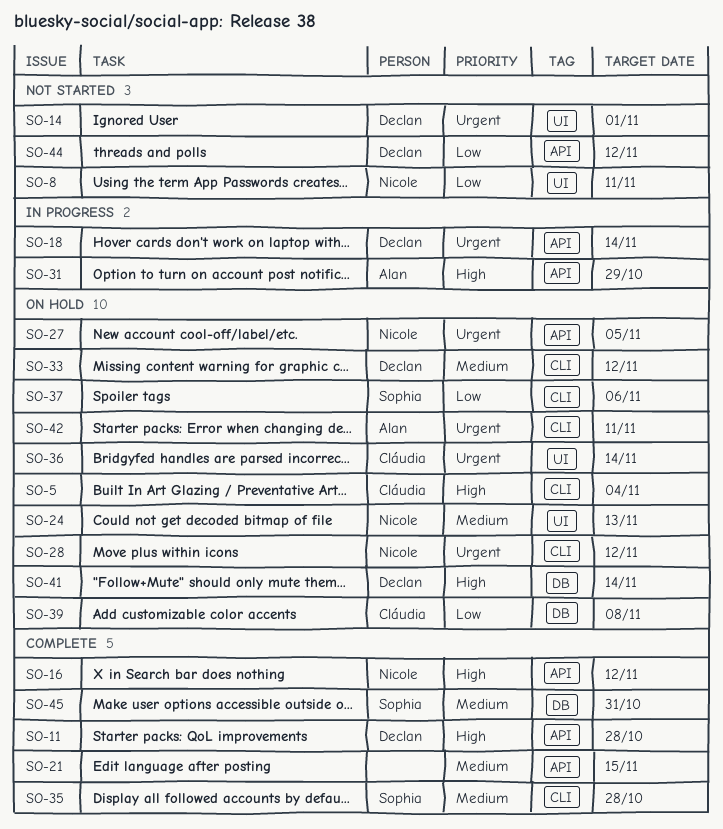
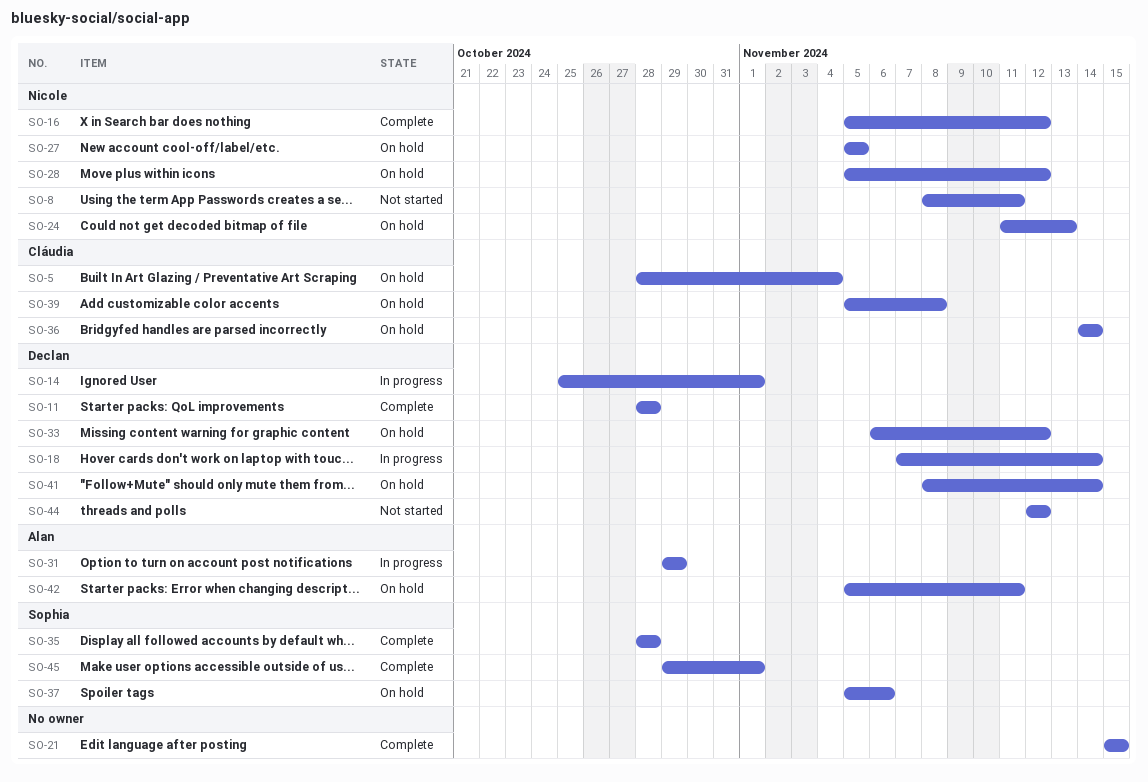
SO-14, status: Not started -> In progress
SO-45, due: Oct 31 -> Nov 1

